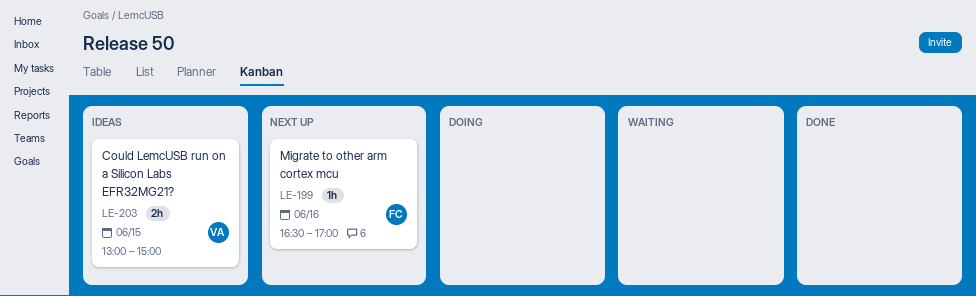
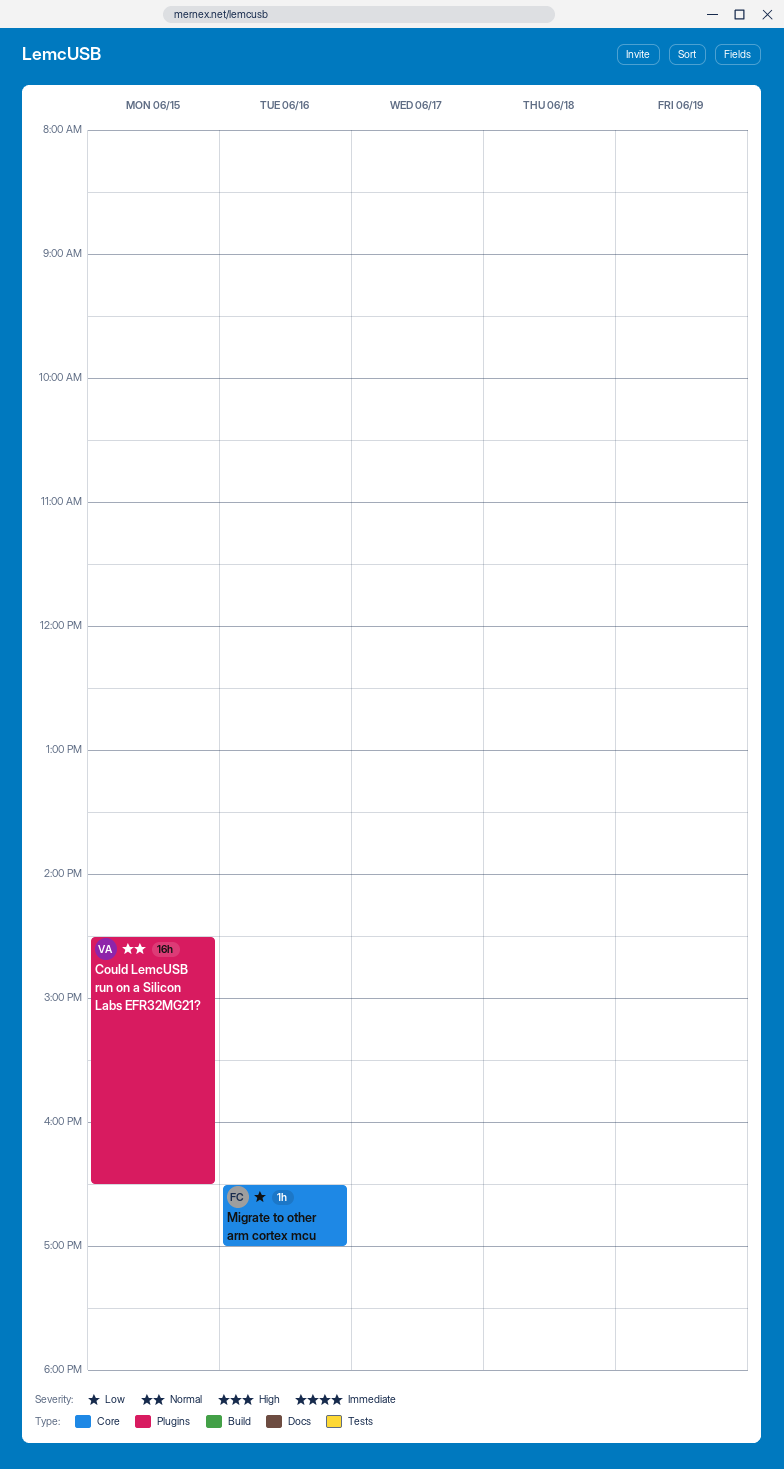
Could LemcUSB run on a Silicon Labs EFR32MG21?, estimate: 2h -> 16h
Could LemcUSB run on a Silicon Labs EFR32MG21?, begins: 13:00 -> 14:30
Could LemcUSB run on a Silicon Labs EFR32MG21?, ends: 15:00 -> 16:30

